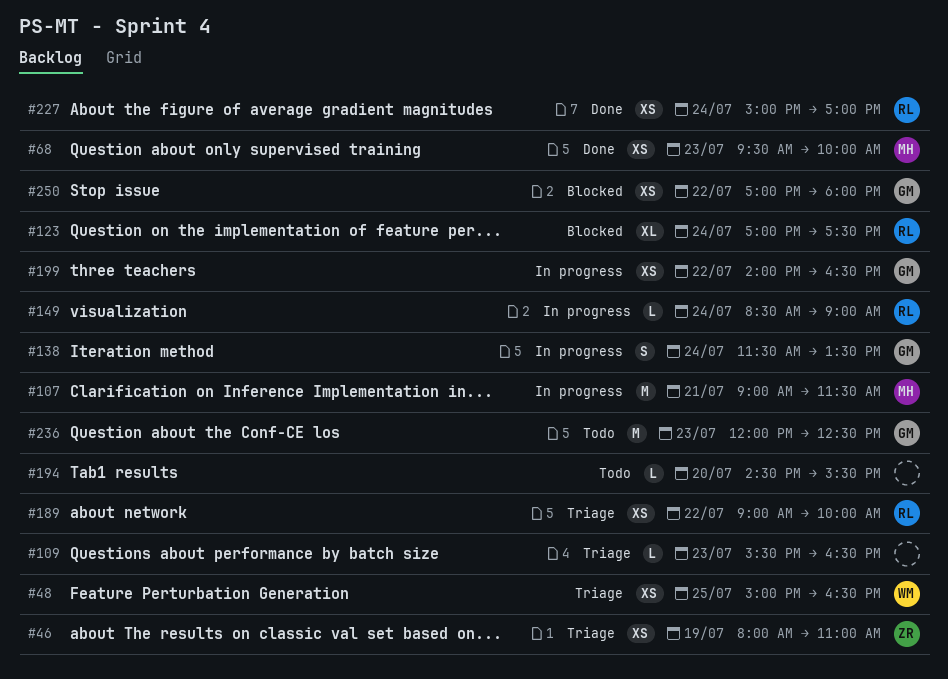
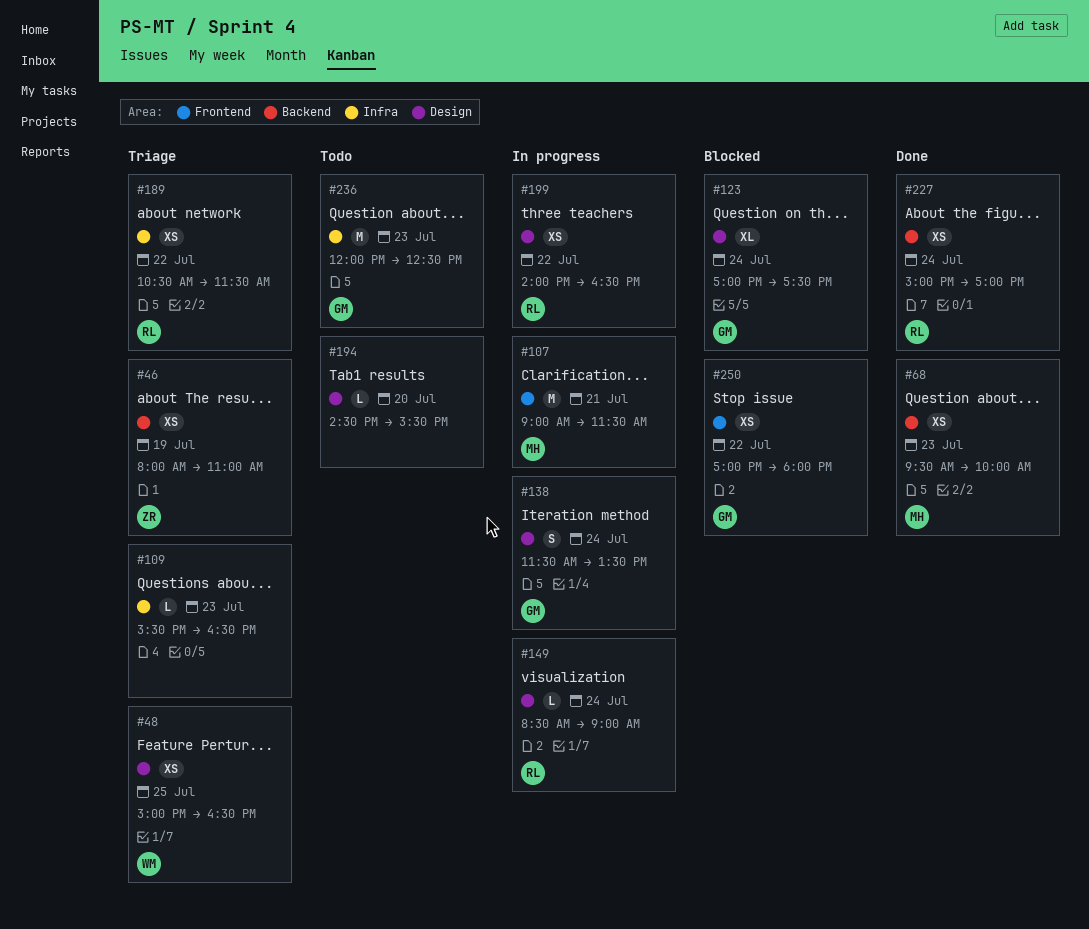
#123, owner: RL -> GM
#189, begins: 09:00 -> 10:30
#189, ends: 10:00 -> 11:30
#199, owner: GM -> RL

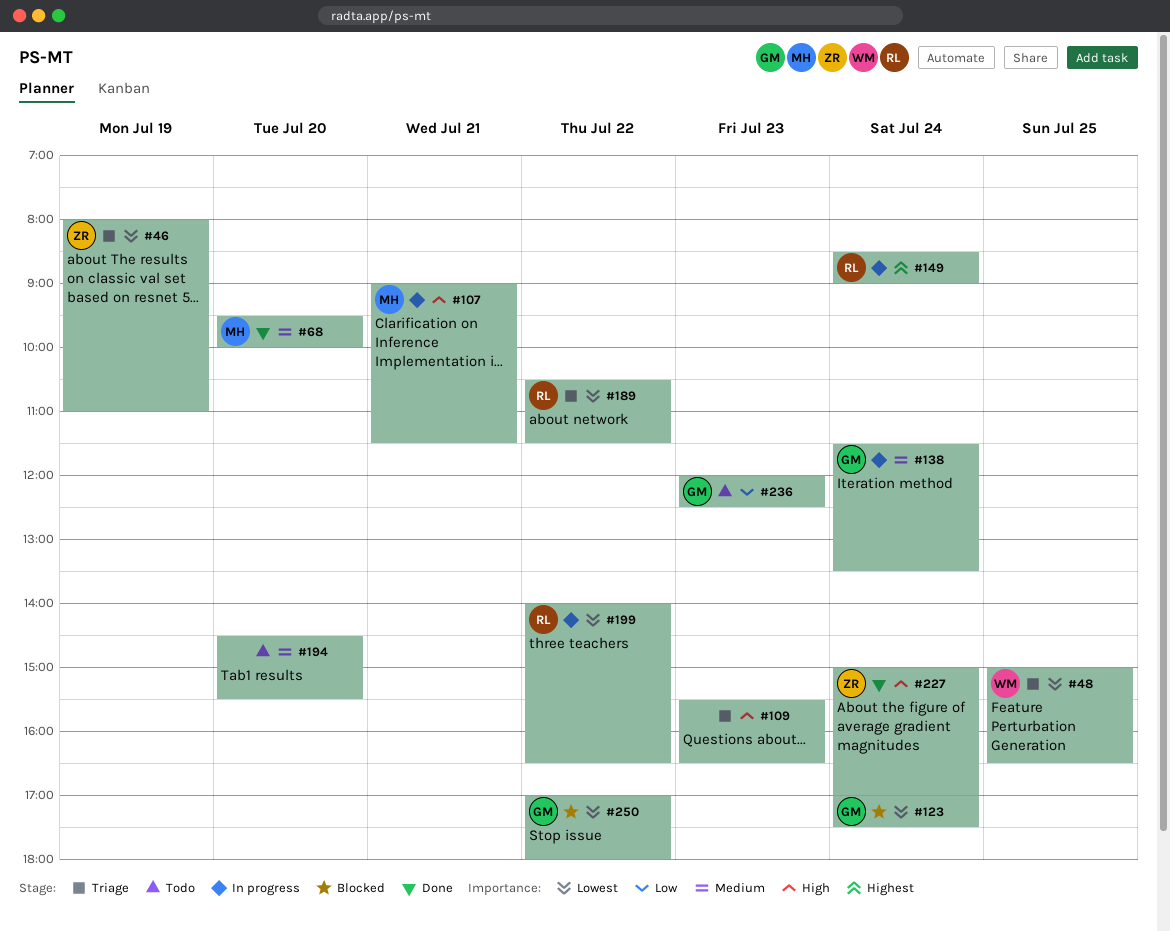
#68, day: Jul 23 -> Jul 20
#227, owner: RL -> ZR

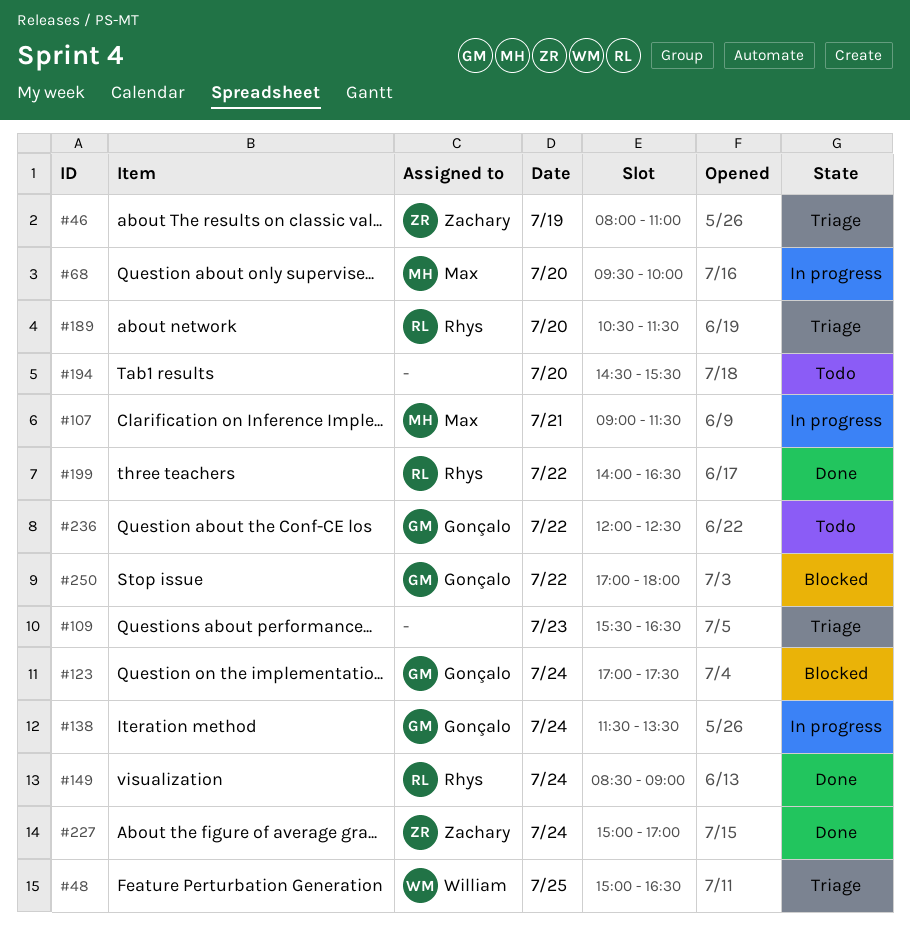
#68, status: Done -> In progress
#149, status: In progress -> Done
#189, day: Jul 22 -> Jul 20
#199, status: In progress -> Done
#236, day: Jul 23 -> Jul 22

